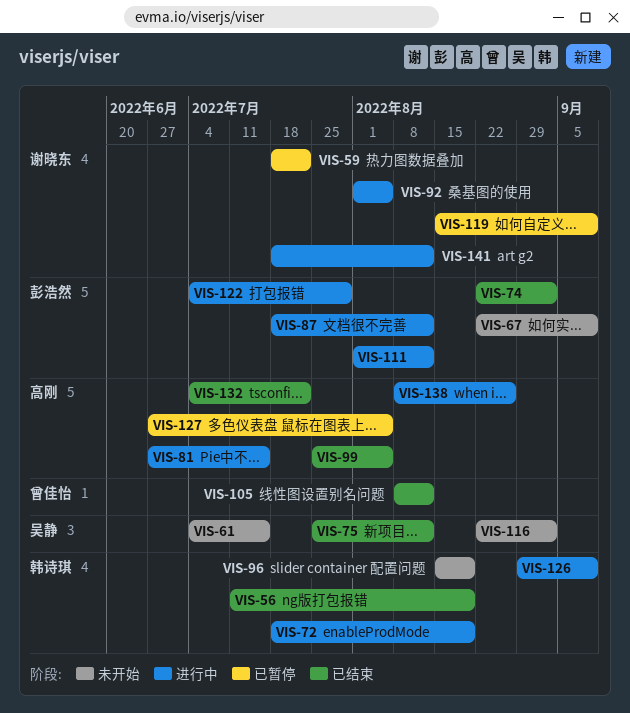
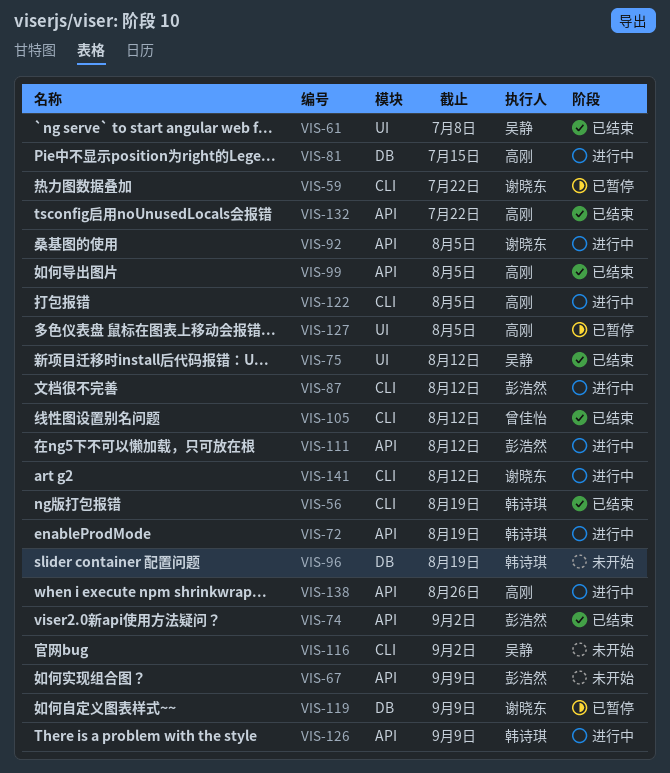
VIS-61, status: 未开始 -> 已结束
VIS-61, due: Jul 15 -> Jul 8
VIS-122, owner: 彭浩然 -> 高刚
VIS-122, due: Jul 29 -> Aug 5

